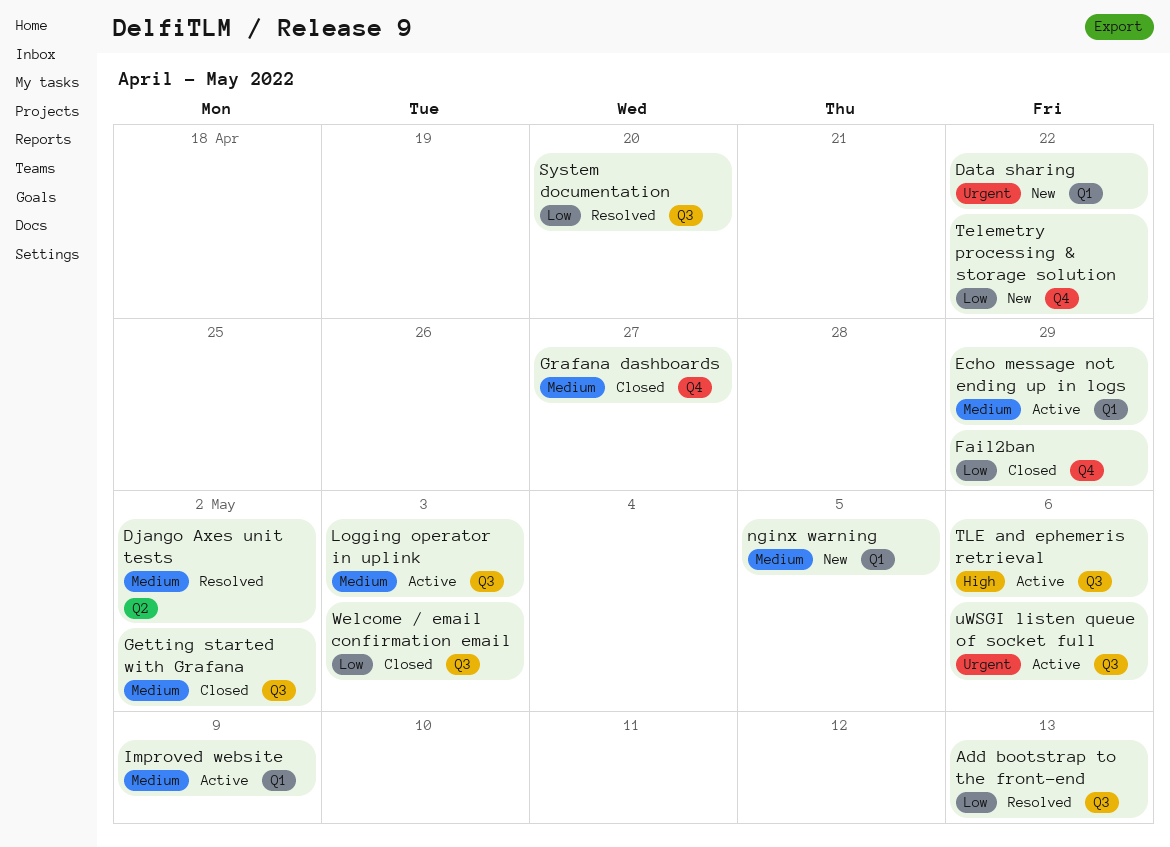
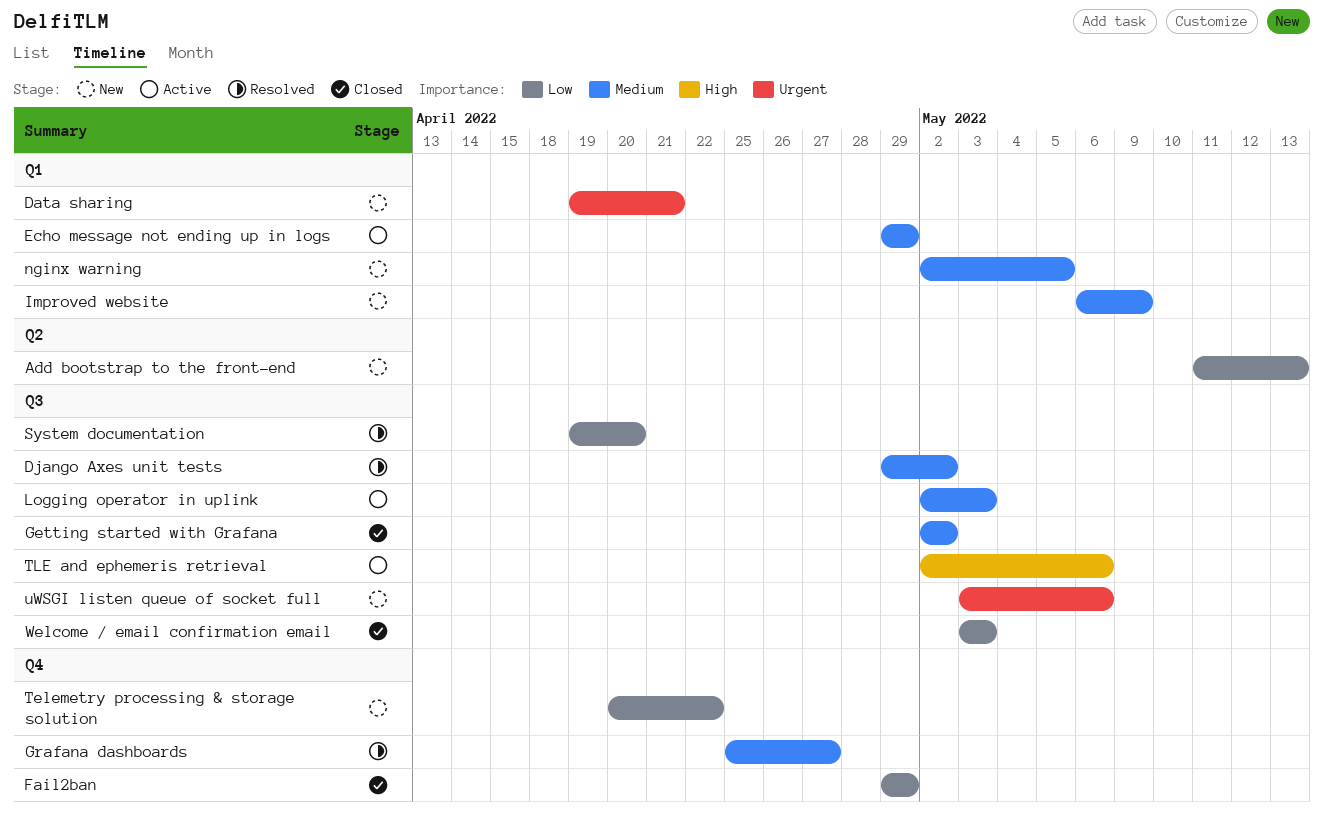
Add bootstrap to the front-end, status: Resolved -> New
Add bootstrap to the front-end, label: Q3 -> Q2
Data sharing, due: Apr 22 -> Apr 21
Django Axes unit tests, label: Q2 -> Q3
Grafana dashboards, status: Closed -> Resolved
Improved website, status: Active -> New
uWSGI listen queue of socket full, status: Active -> New

